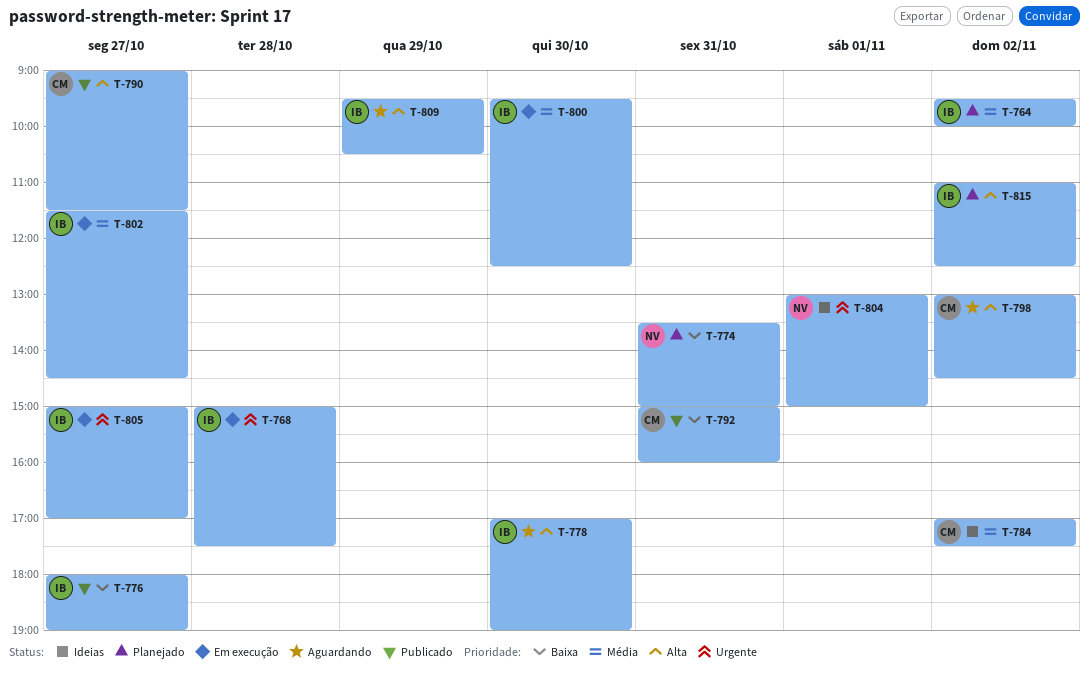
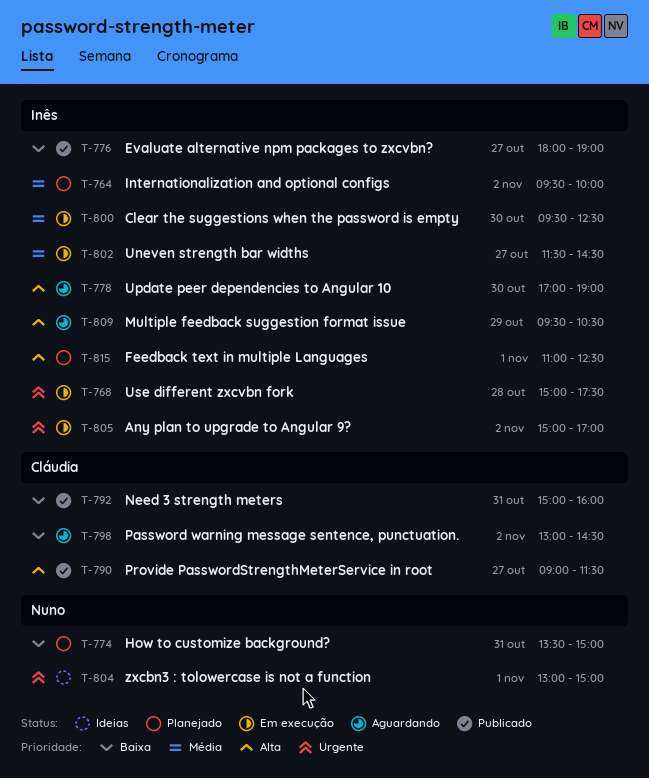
T-784: present -> none
T-798, priority: Alta -> Baixa
T-805, day: Oct 27 -> Nov 2
T-815, day: Nov 2 -> Nov 1

